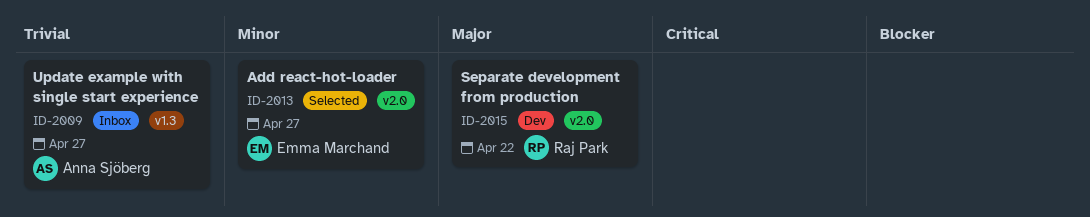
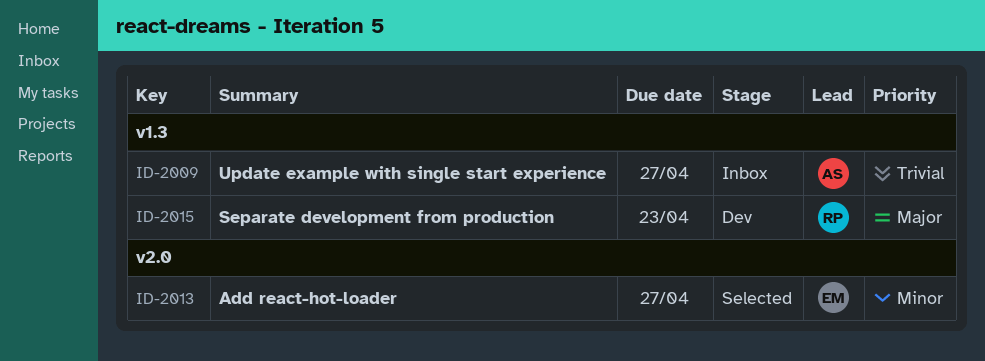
ID-2015, label: v2.0 -> v1.3
ID-2015, due: Apr 22 -> Apr 23

